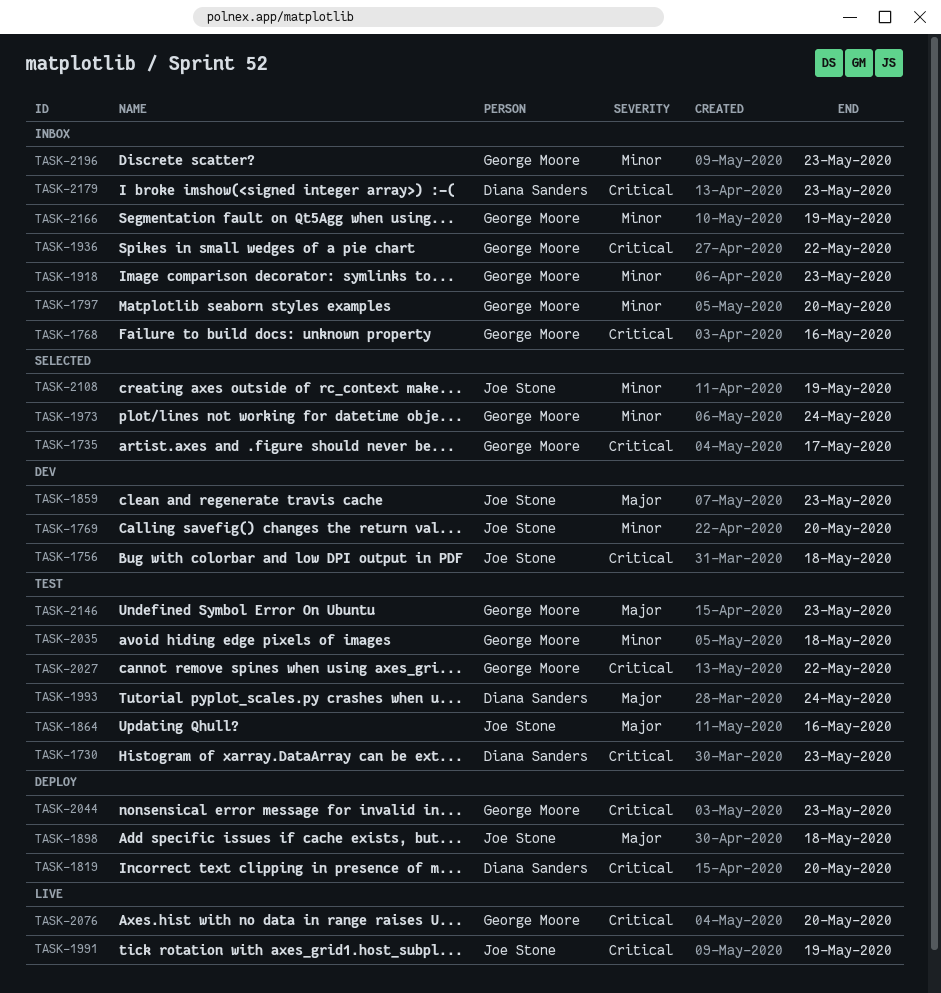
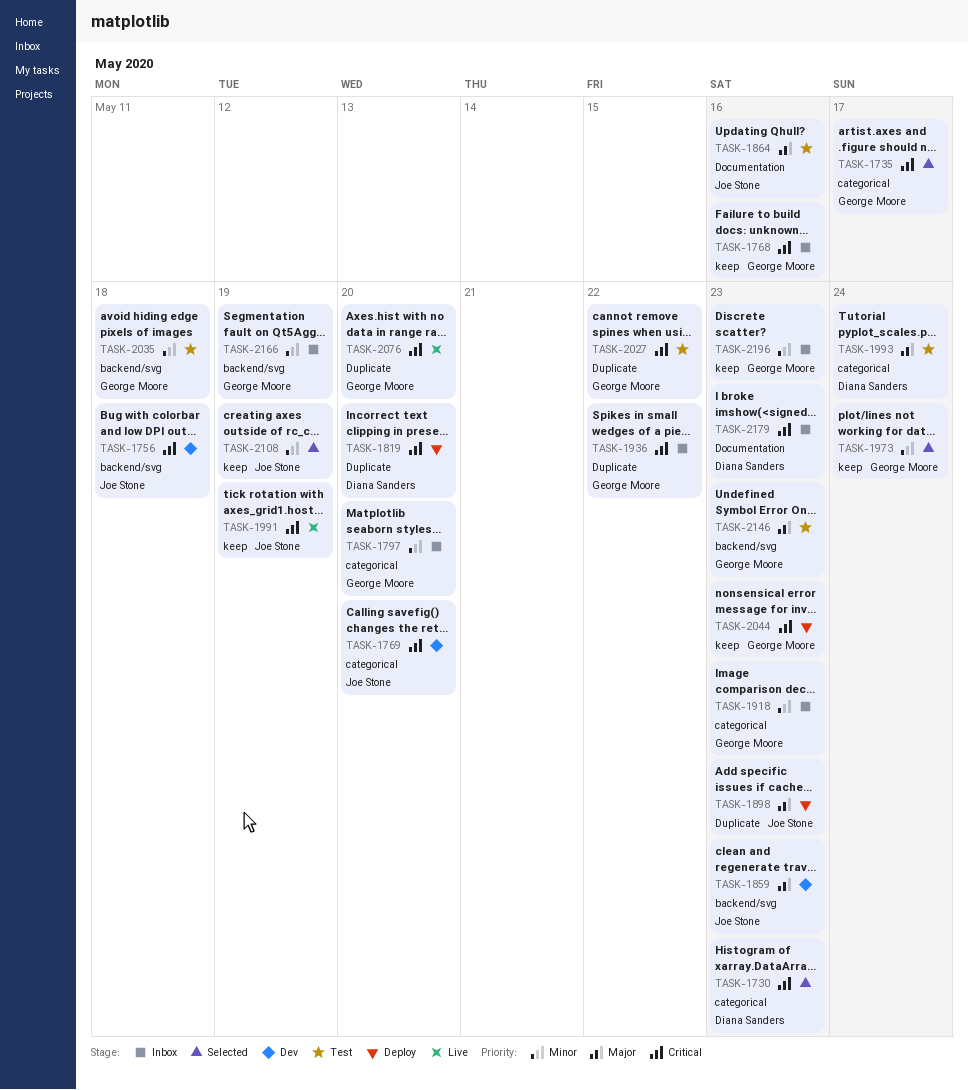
TASK-1730, status: Test -> Selected
TASK-1769, priority: Minor -> Critical
TASK-1898, due: May 18 -> May 23

